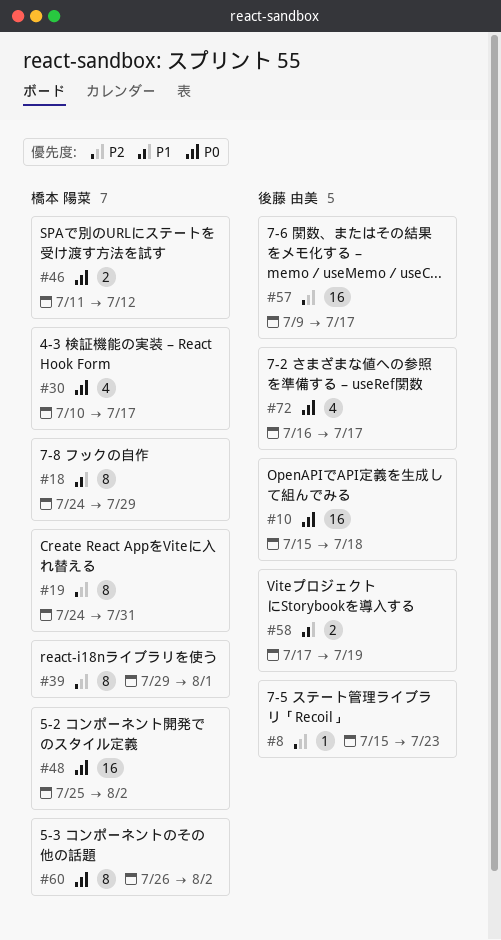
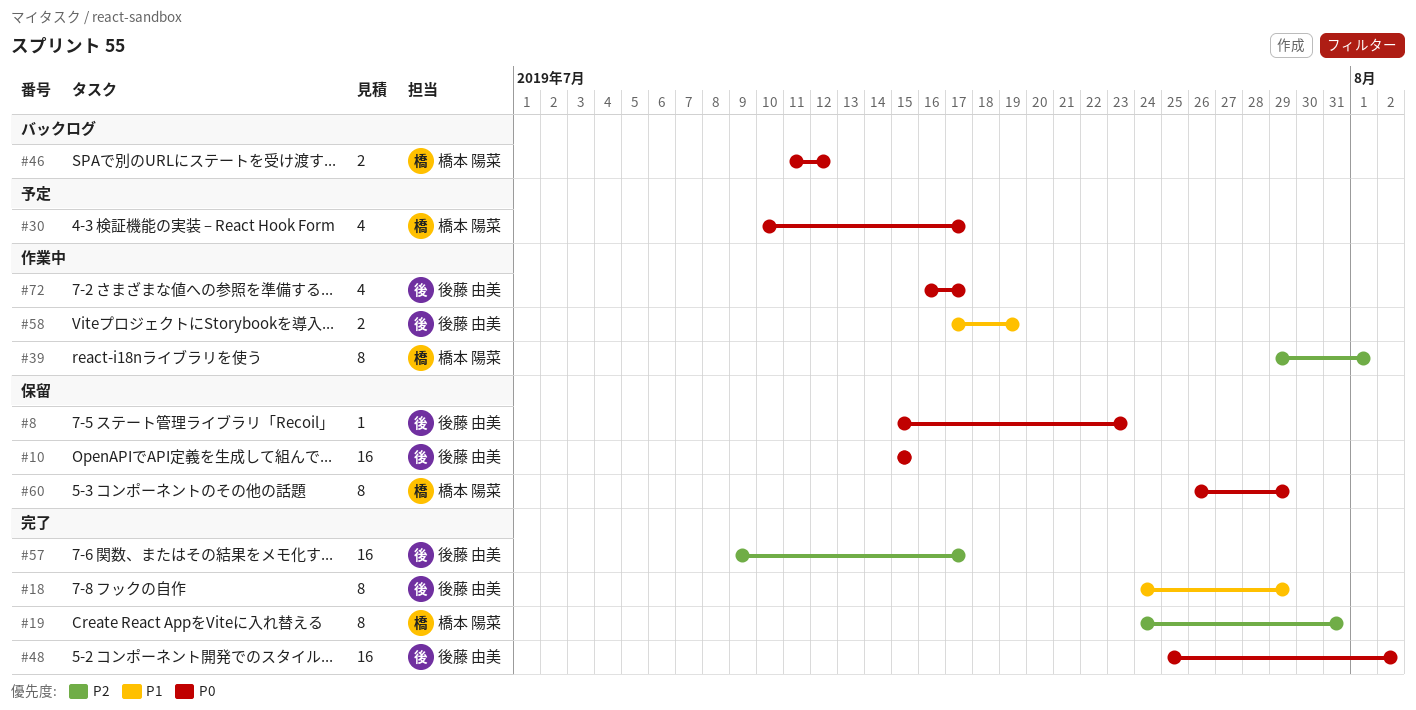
#8, priority: P2 -> P0
#10, due: Jul 18 -> Jul 15
#18, owner: 橋本 陽菜 -> 後藤 由美
#48, owner: 橋本 陽菜 -> 後藤 由美
#60, due: Aug 2 -> Jul 29

